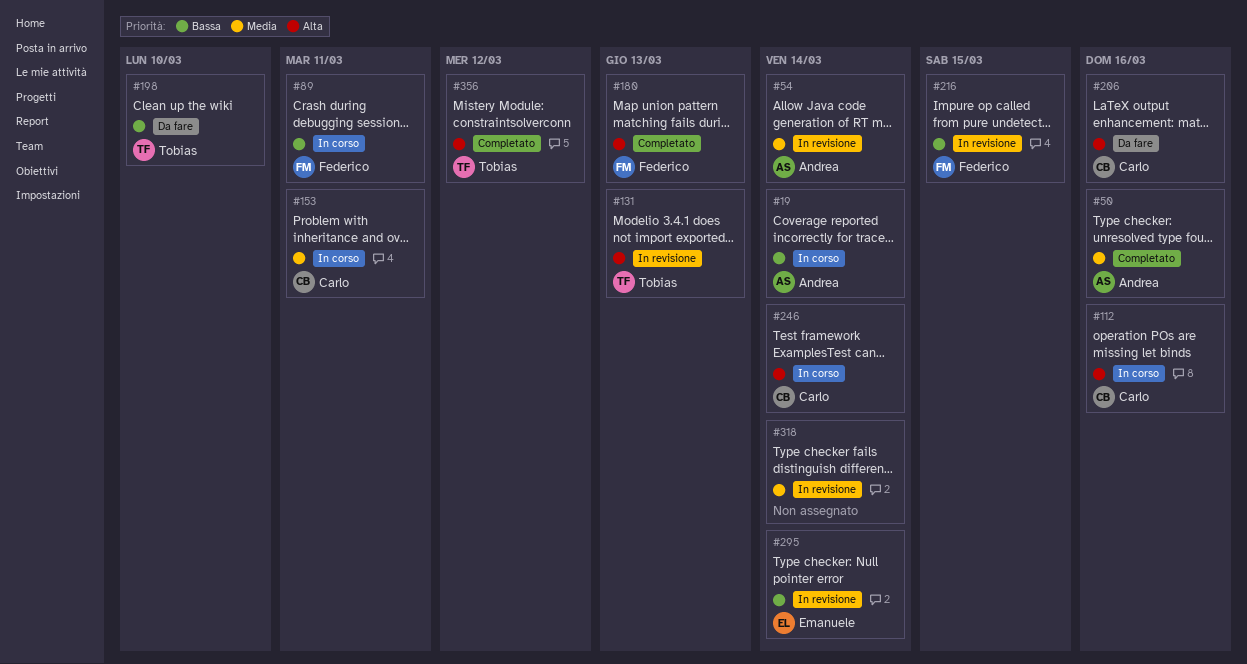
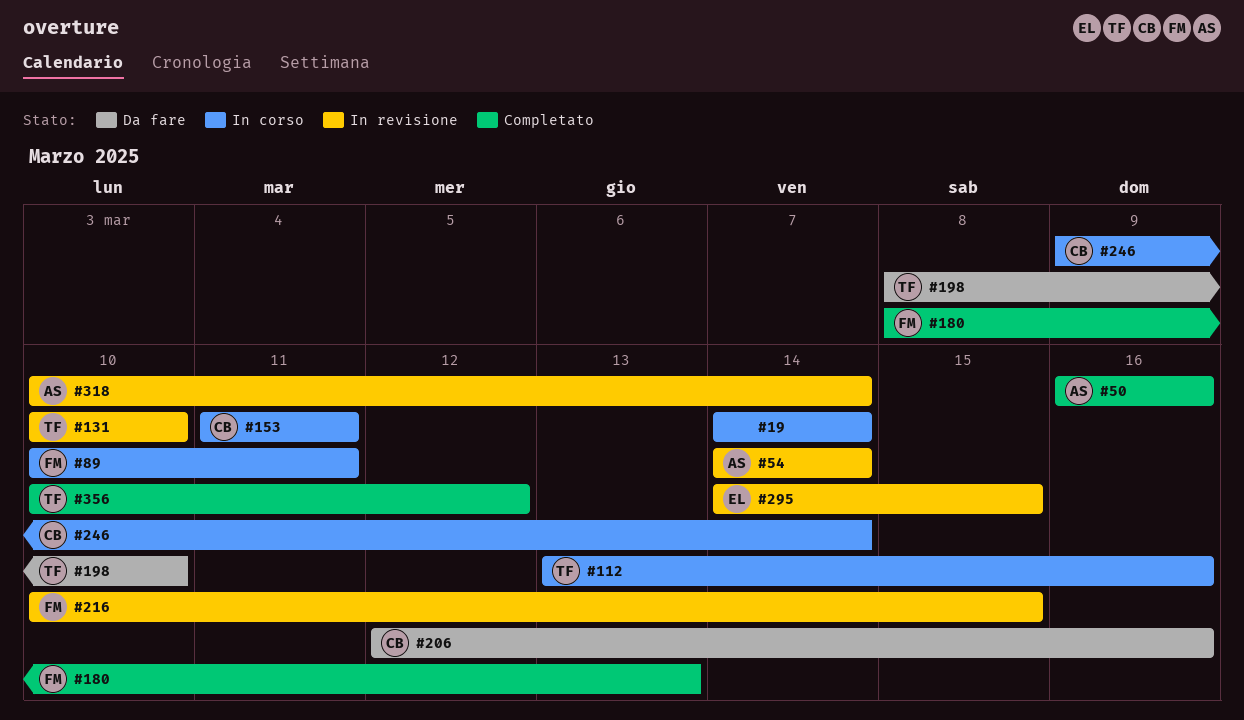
#19, owner: Andrea -> none
#112, owner: Carlo -> Tobias
#131, due: Mar 13 -> Mar 10
#295, due: Mar 14 -> Mar 15
#318, owner: none -> Andrea

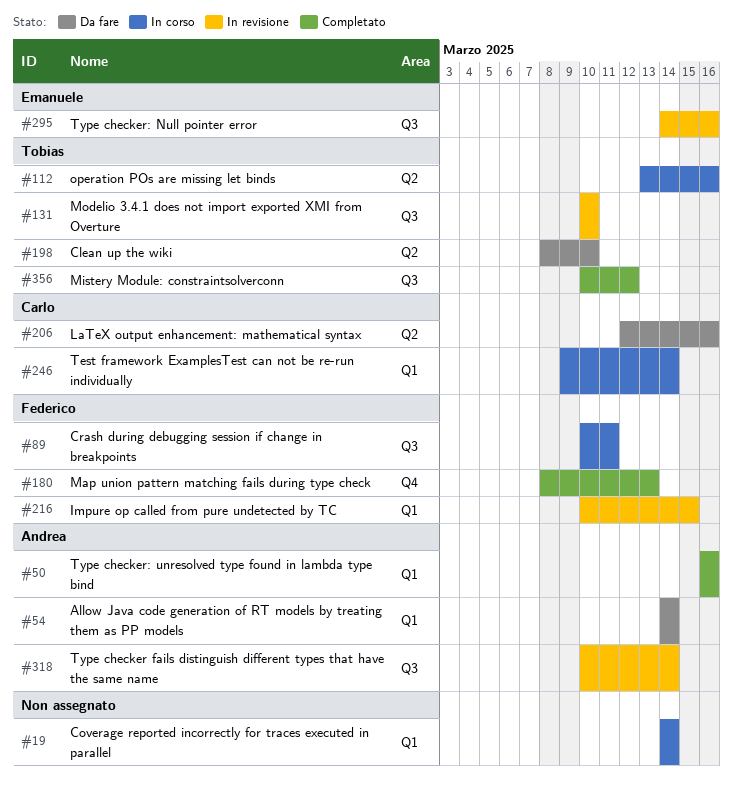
#54, status: In revisione -> Da fare
#153: present -> none
#295, due: Mar 15 -> Mar 16

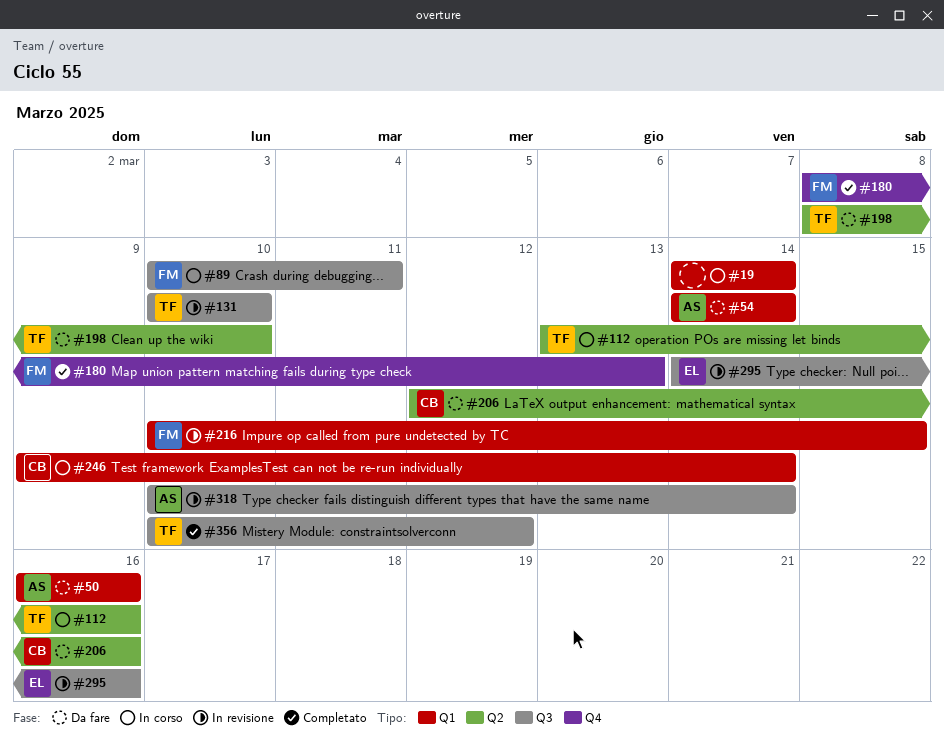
#50, status: Completato -> Da fare

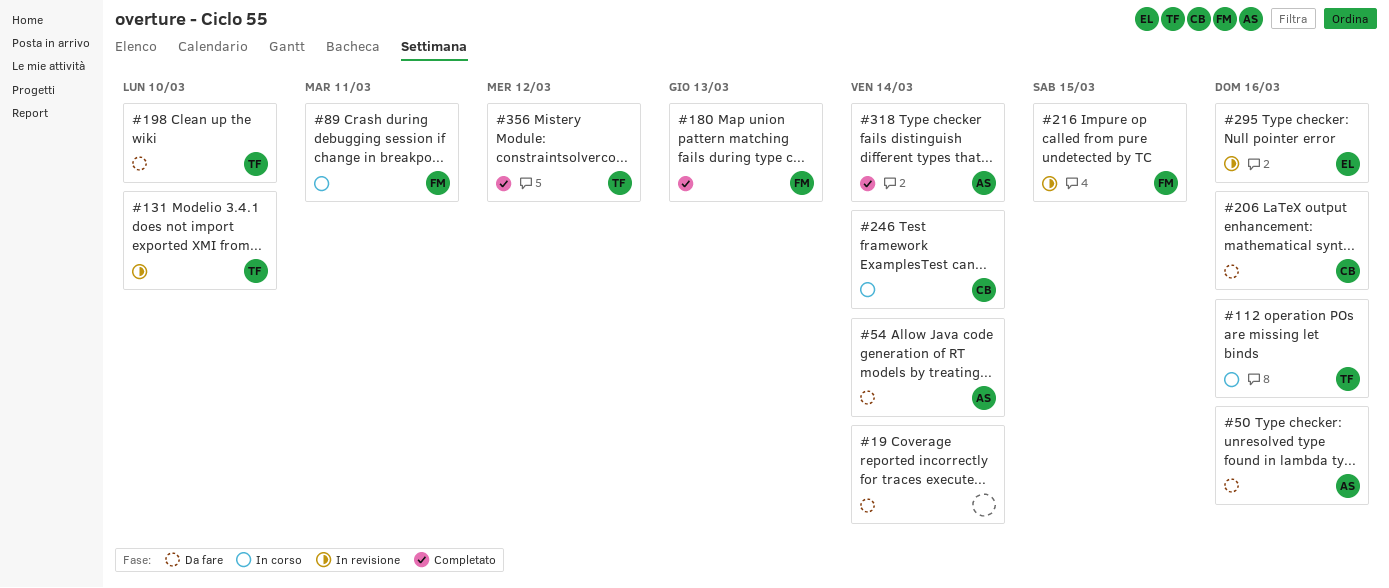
#19, status: In corso -> Da fare
#318, status: In revisione -> Completato

